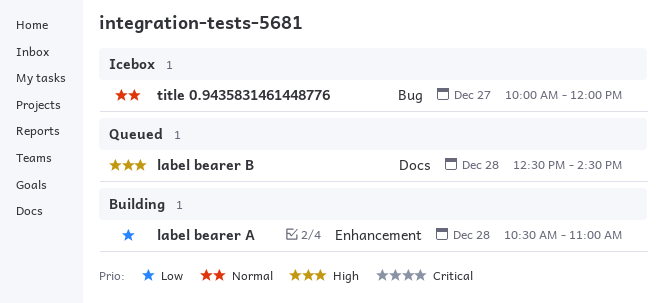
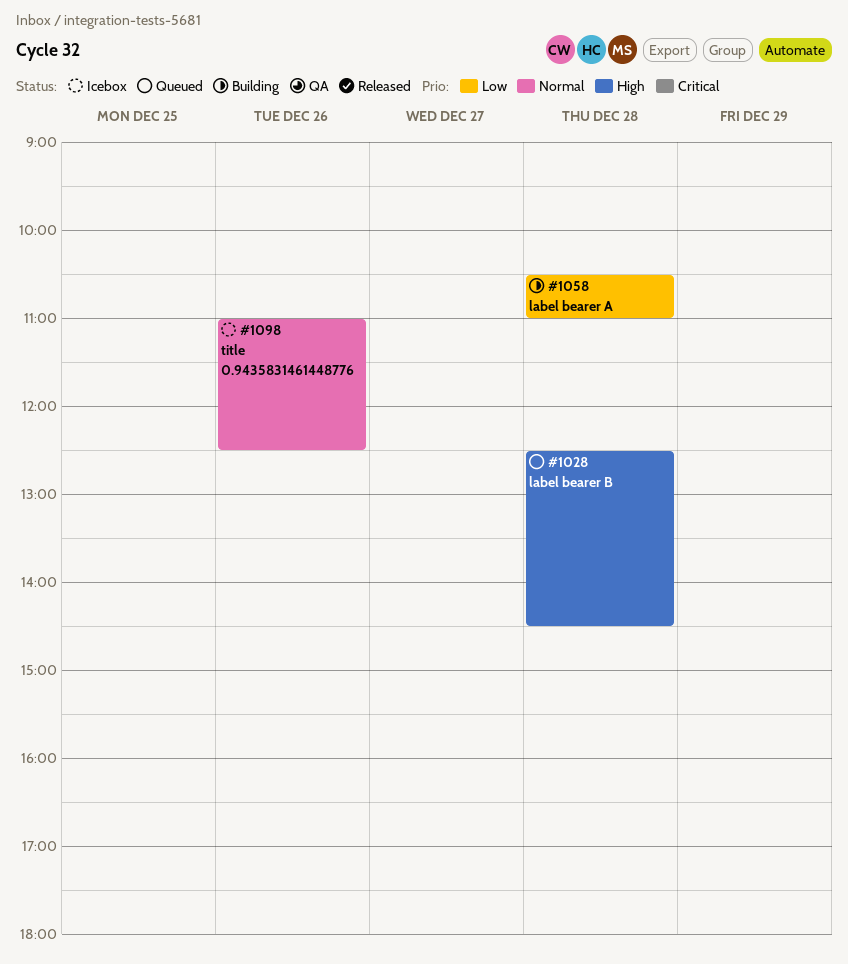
title 0.9435831461448776, day: Dec 27 -> Dec 26
title 0.9435831461448776, begins: 10:00 -> 11:00
title 0.9435831461448776, ends: 12:00 -> 12:30

